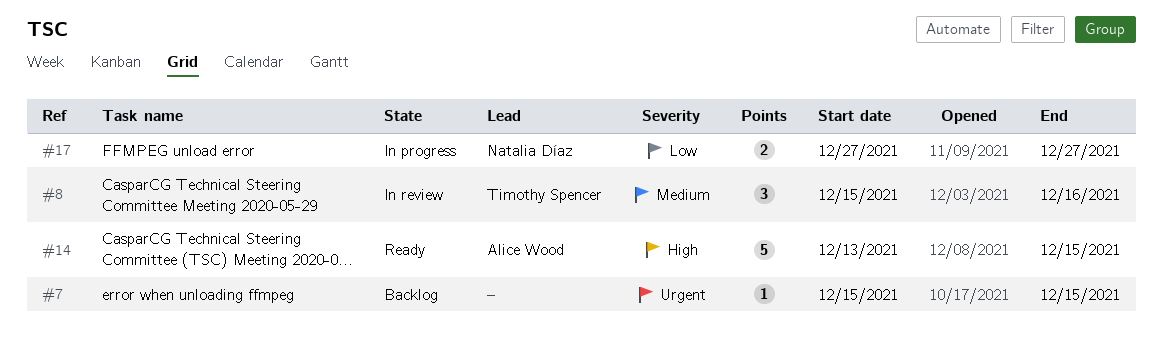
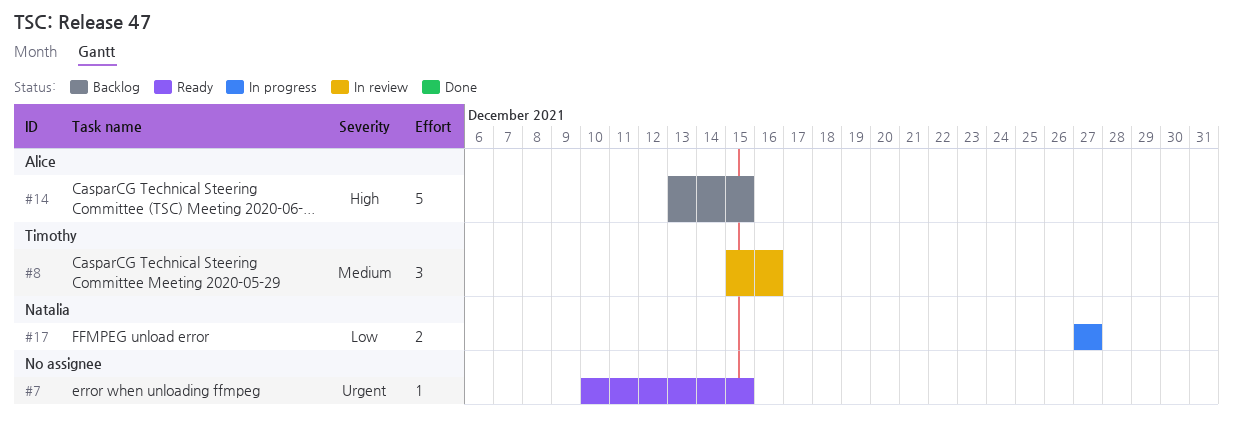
#7, status: Backlog -> Ready
#7, start: Dec 15 -> Dec 10
#14, status: Ready -> Backlog

